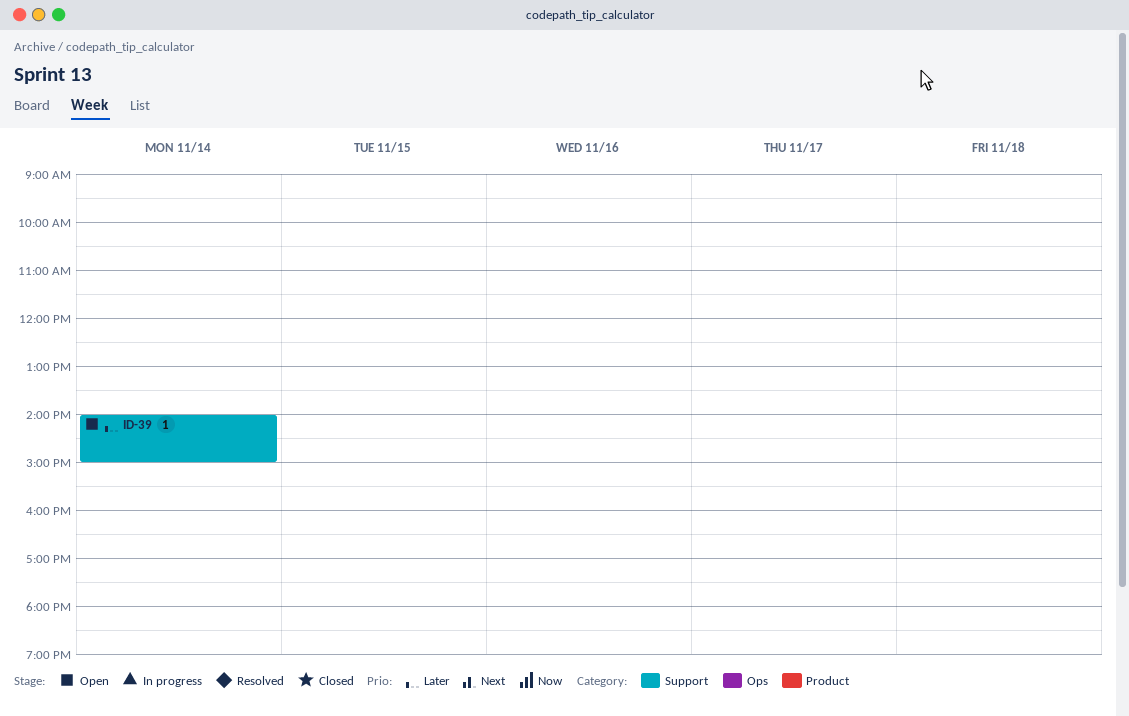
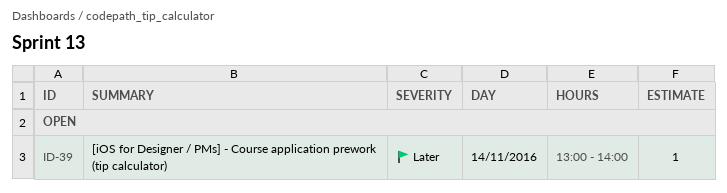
ID-39, begins: 14:00 -> 13:00
ID-39, ends: 15:00 -> 14:00

